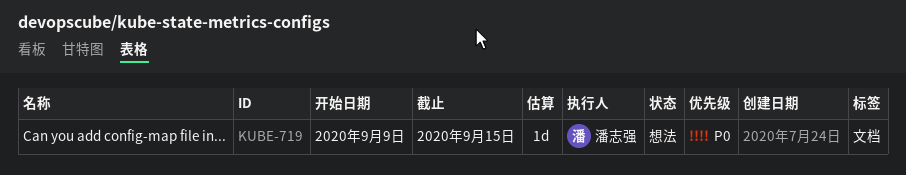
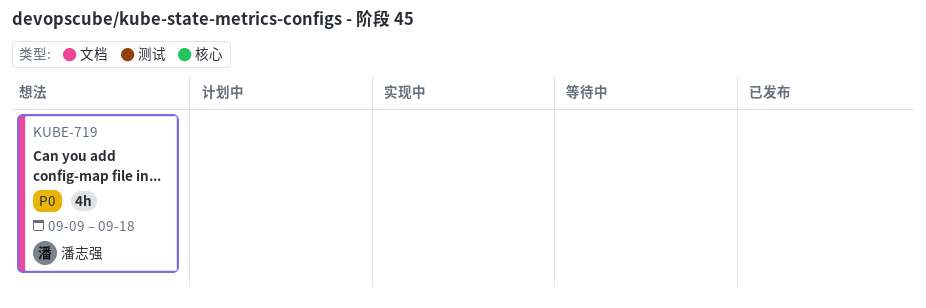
KUBE-719, estimate: 1d -> 4h
KUBE-719, due: Sep 15 -> Sep 18

